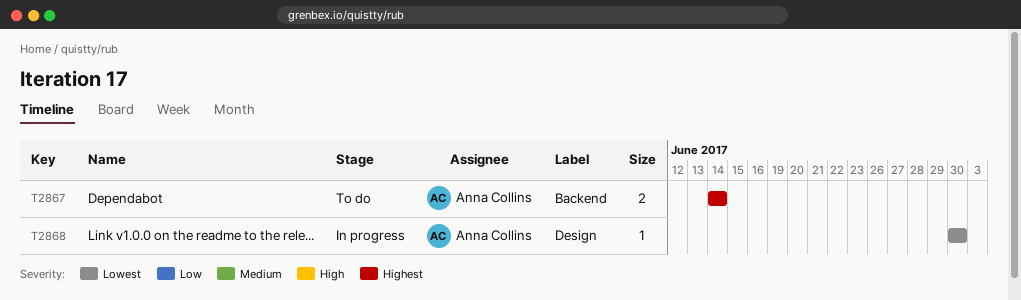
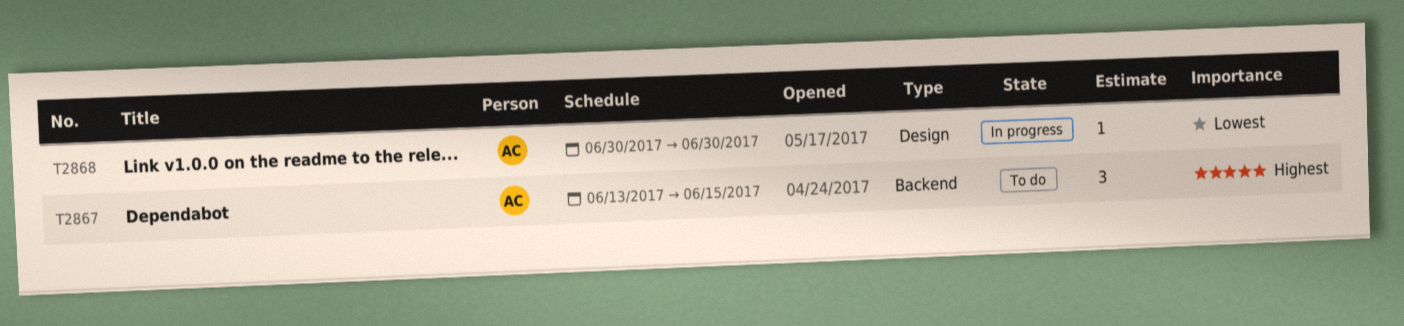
T2867, estimate: 2 -> 3
T2867, start: Jun 14 -> Jun 13
T2867, due: Jun 14 -> Jun 15

